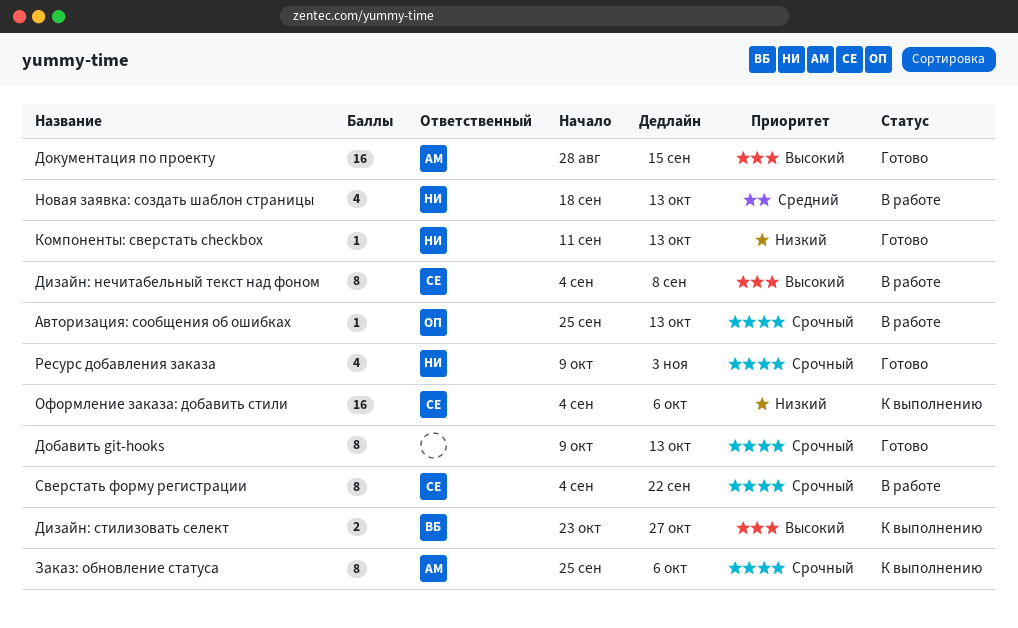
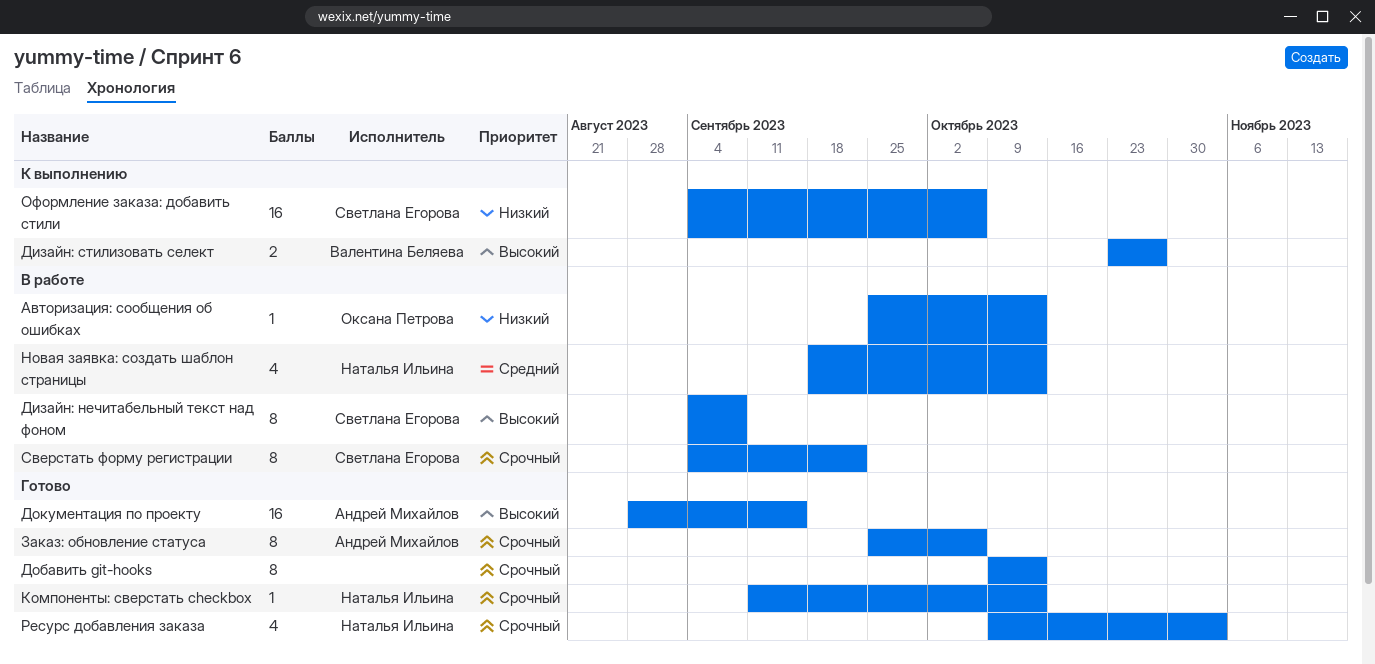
Авторизация: сообщения об ошибках, priority: Срочный -> Низкий
Заказ: обновление статуса, status: К выполнению -> Готово
Компоненты: сверстать checkbox, priority: Низкий -> Срочный

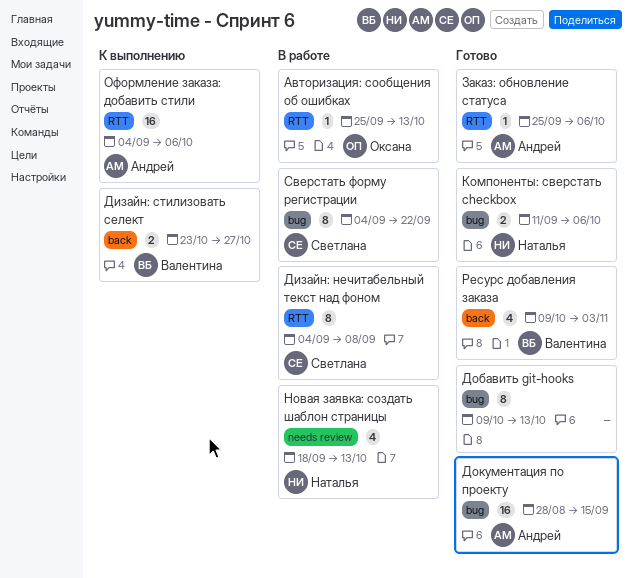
Заказ: обновление статуса, estimate: 8 -> 1
Компоненты: сверстать checkbox, estimate: 1 -> 2
Компоненты: сверстать checkbox, due: Oct 13 -> Oct 6
Оформление заказа: добавить стили, owner: Светлана Егорова -> Андрей Михайлов
Ресурс добавления заказа, owner: Наталья Ильина -> Валентина Беляева

